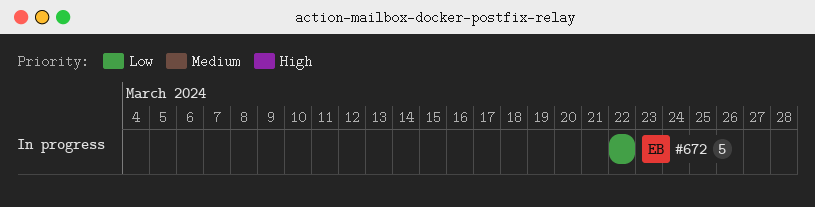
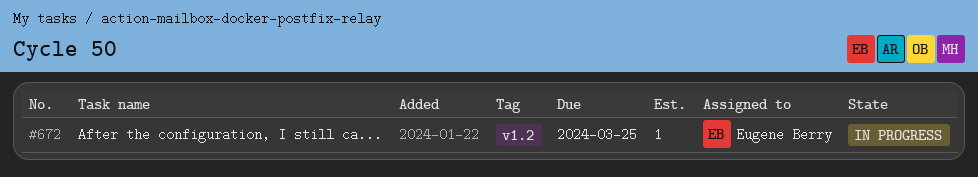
#672, estimate: 5 -> 1
#672, due: Mar 22 -> Mar 25

